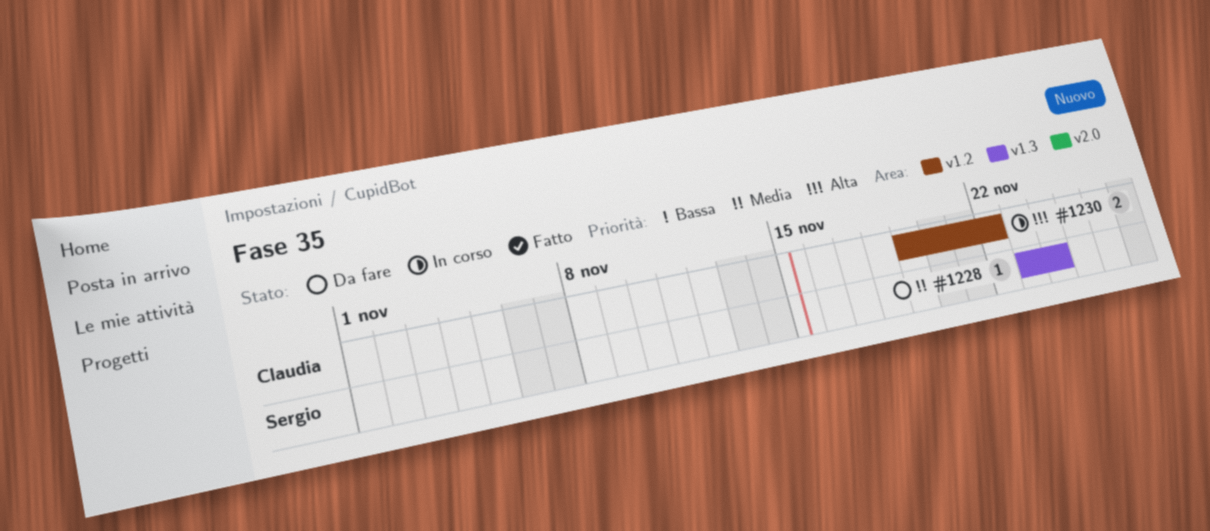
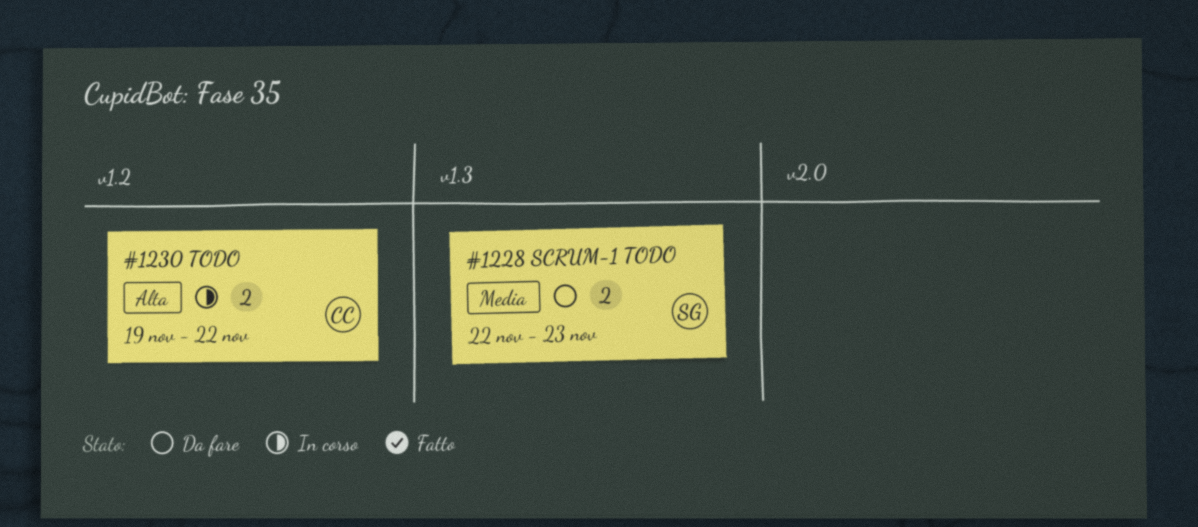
#1228, estimate: 1 -> 2
#1228, start: Nov 23 -> Nov 22
#1228, due: Nov 24 -> Nov 23

